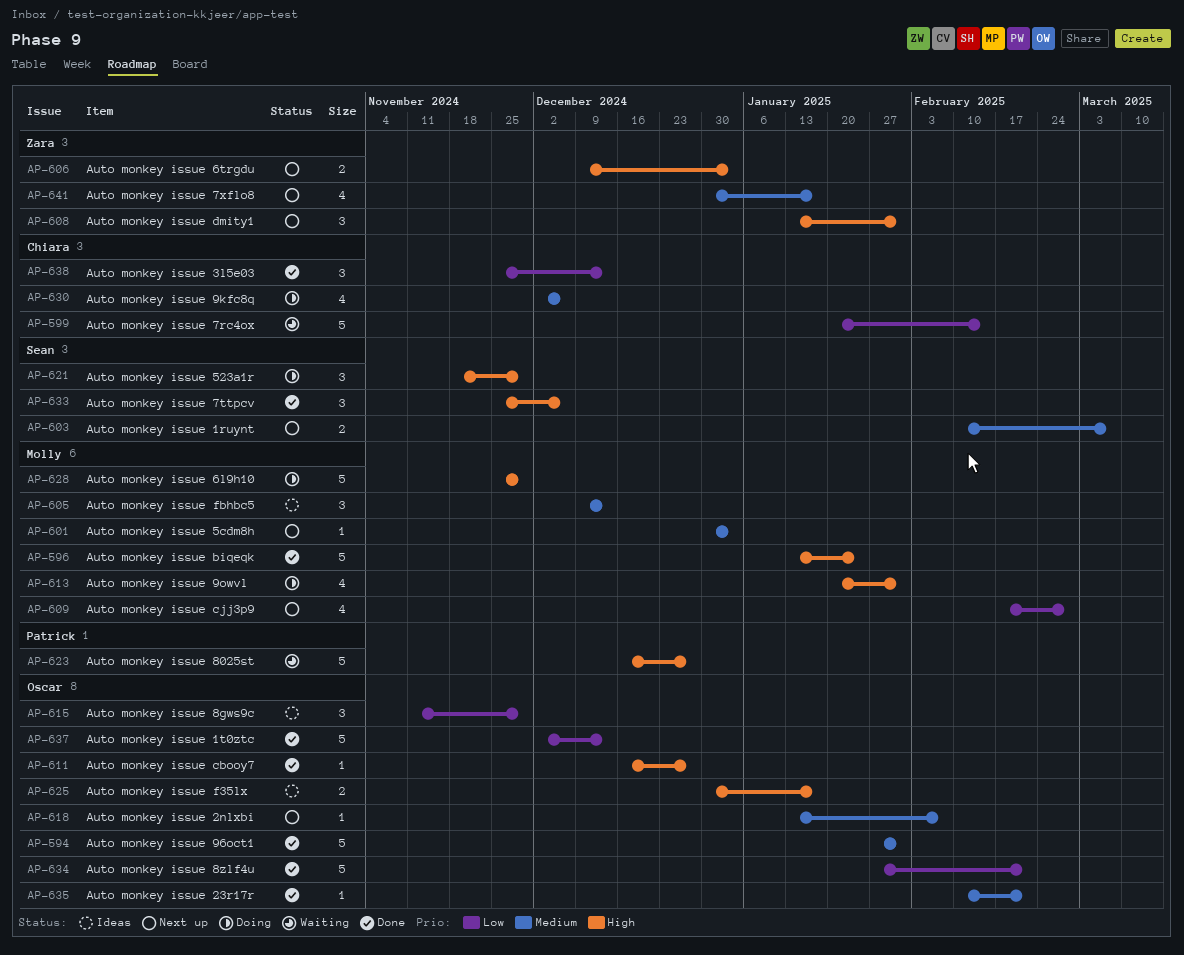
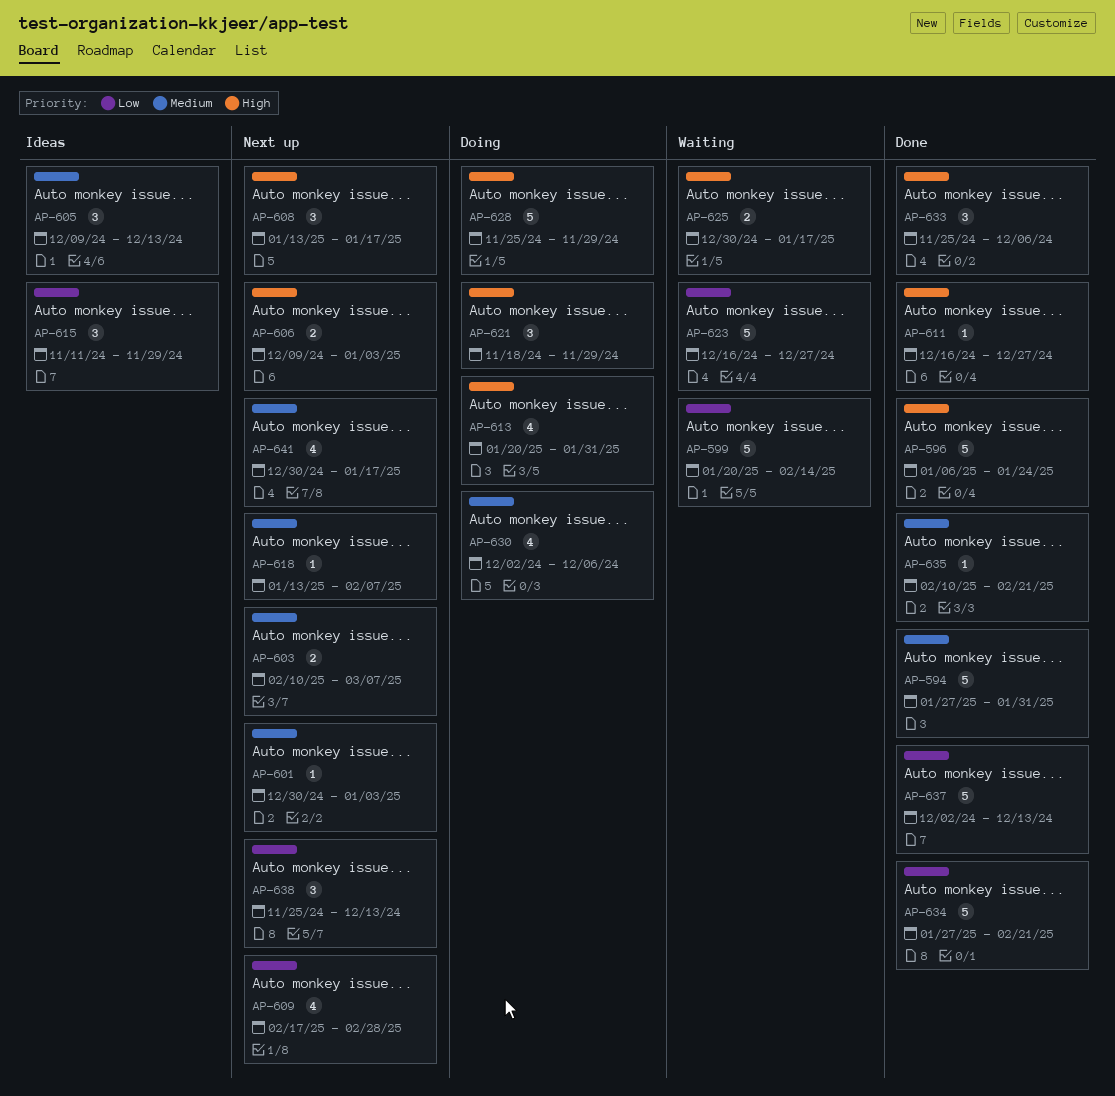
AP-596, start: Jan 13 -> Jan 6
AP-608, due: Jan 31 -> Jan 17
AP-623, priority: High -> Low
AP-625, status: Ideas -> Waiting
AP-638, status: Done -> Next up

